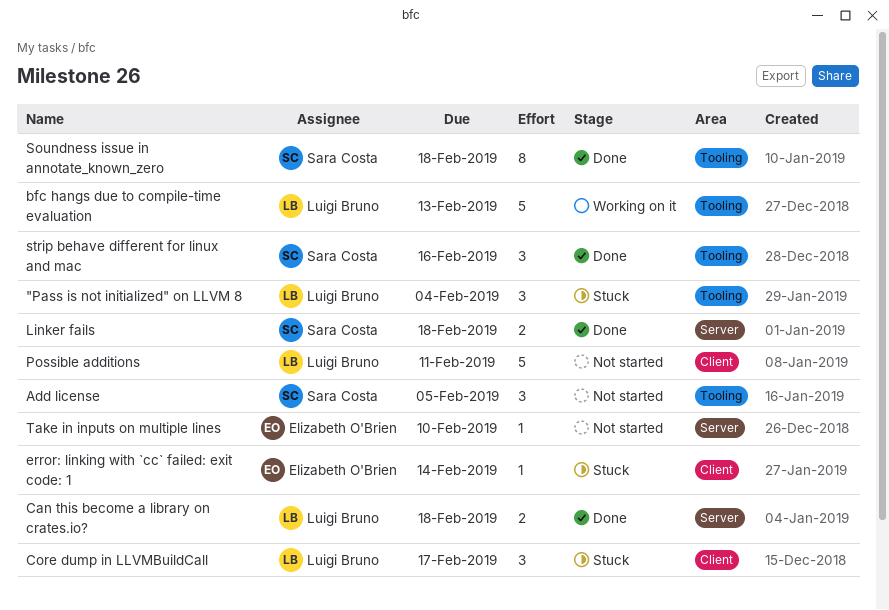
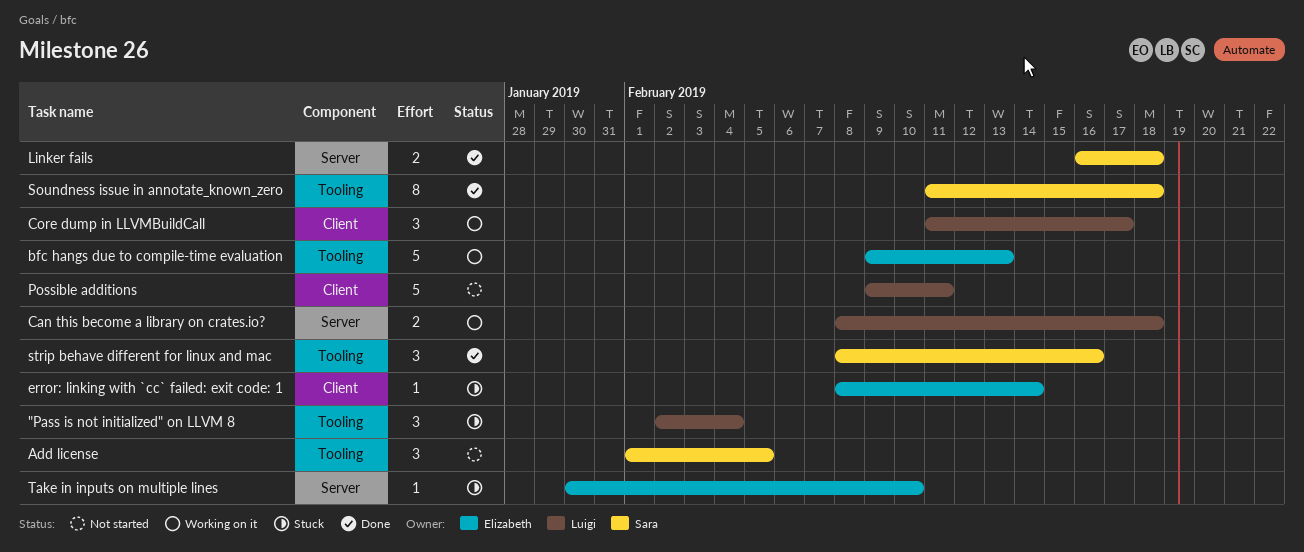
bfc hangs due to compile-time evaluation, owner: Luigi Bruno -> Elizabeth O'Brien
Can this become a library on crates.io?, status: Done -> Working on it
Core dump in LLVMBuildCall, status: Stuck -> Working on it
Take in inputs on multiple lines, status: Not started -> Stuck

